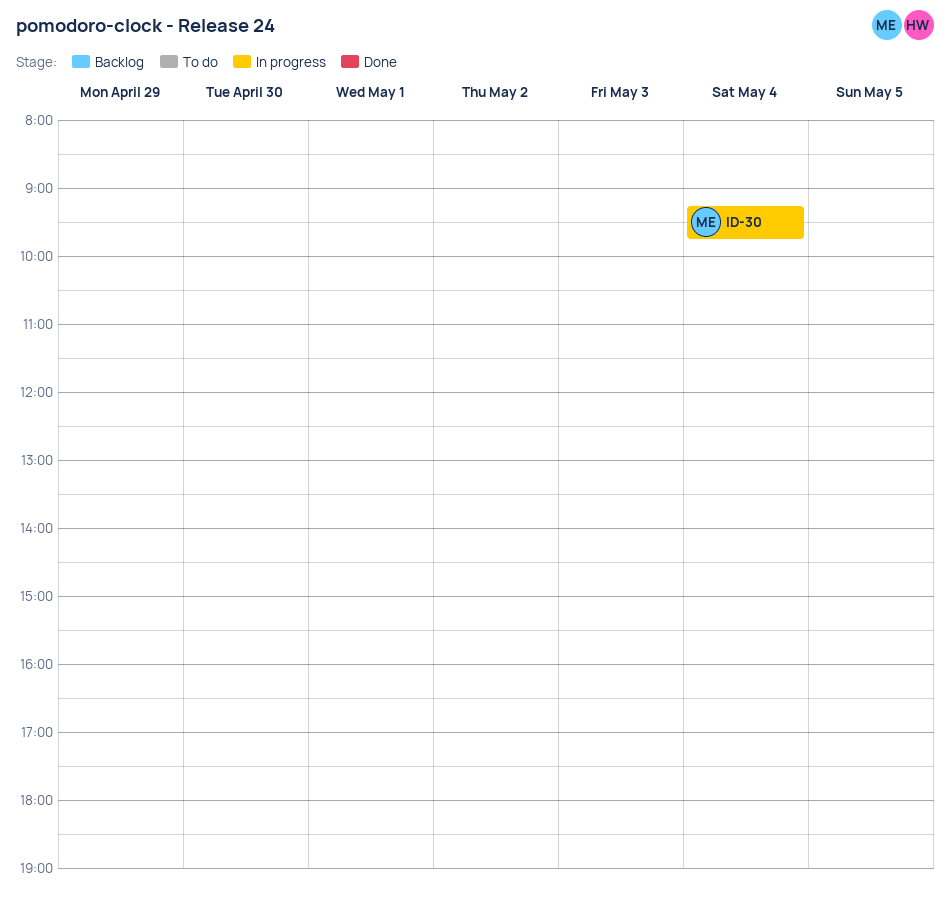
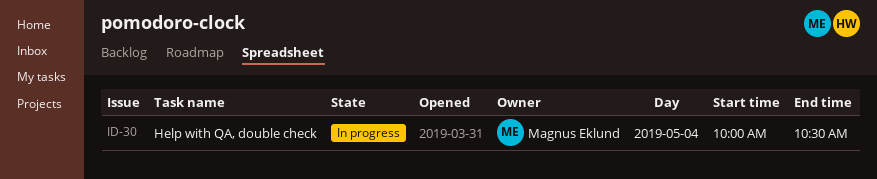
ID-30, begins: 09:15 -> 10:00
ID-30, ends: 09:45 -> 10:30

